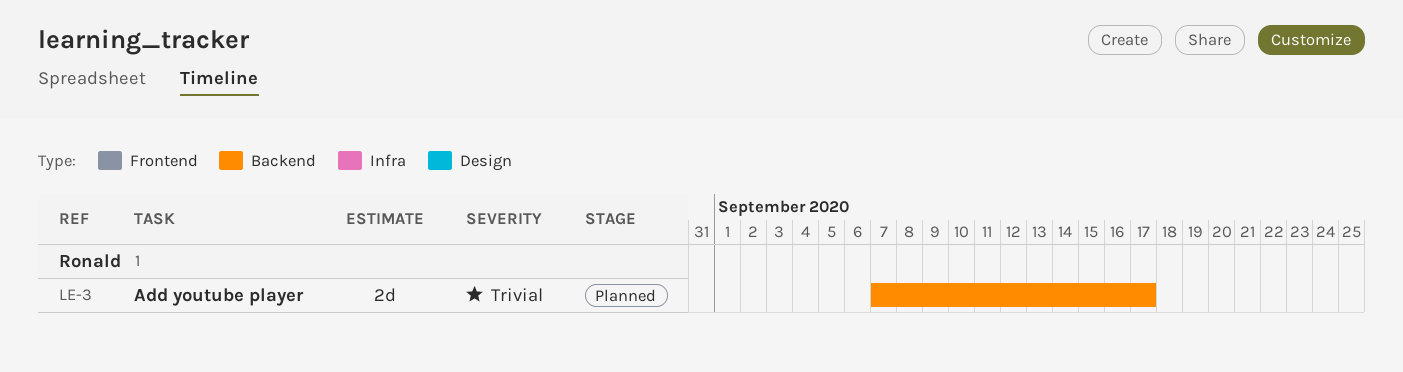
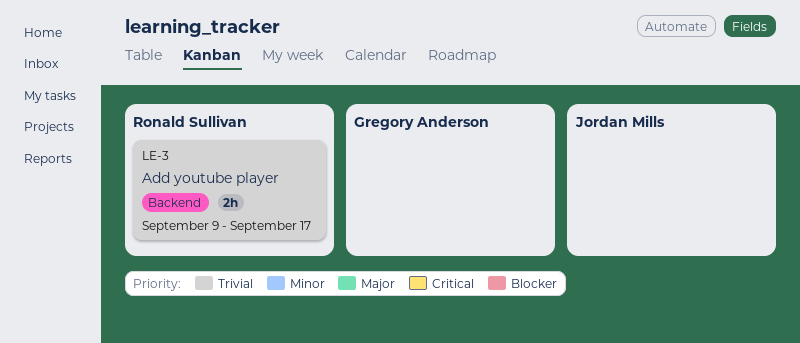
LE-3, estimate: 2d -> 2h
LE-3, start: Sep 7 -> Sep 9

